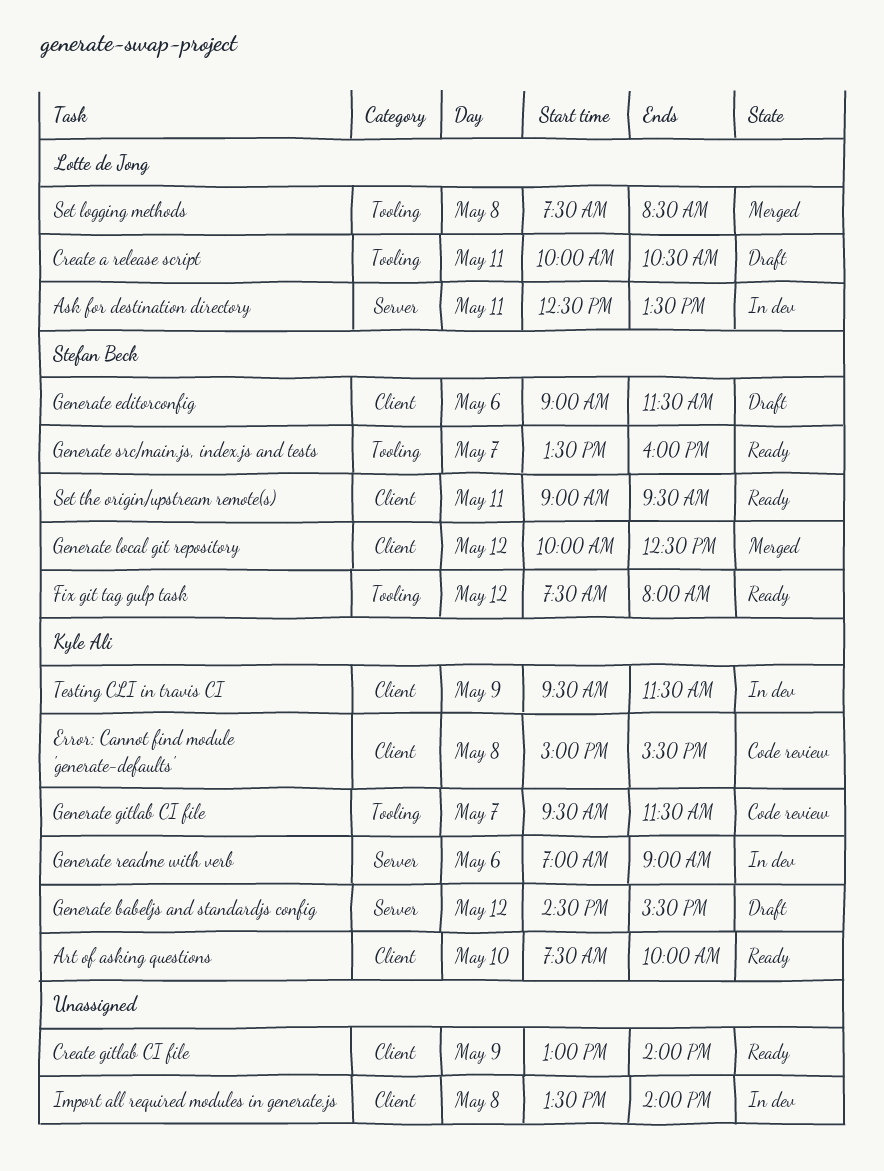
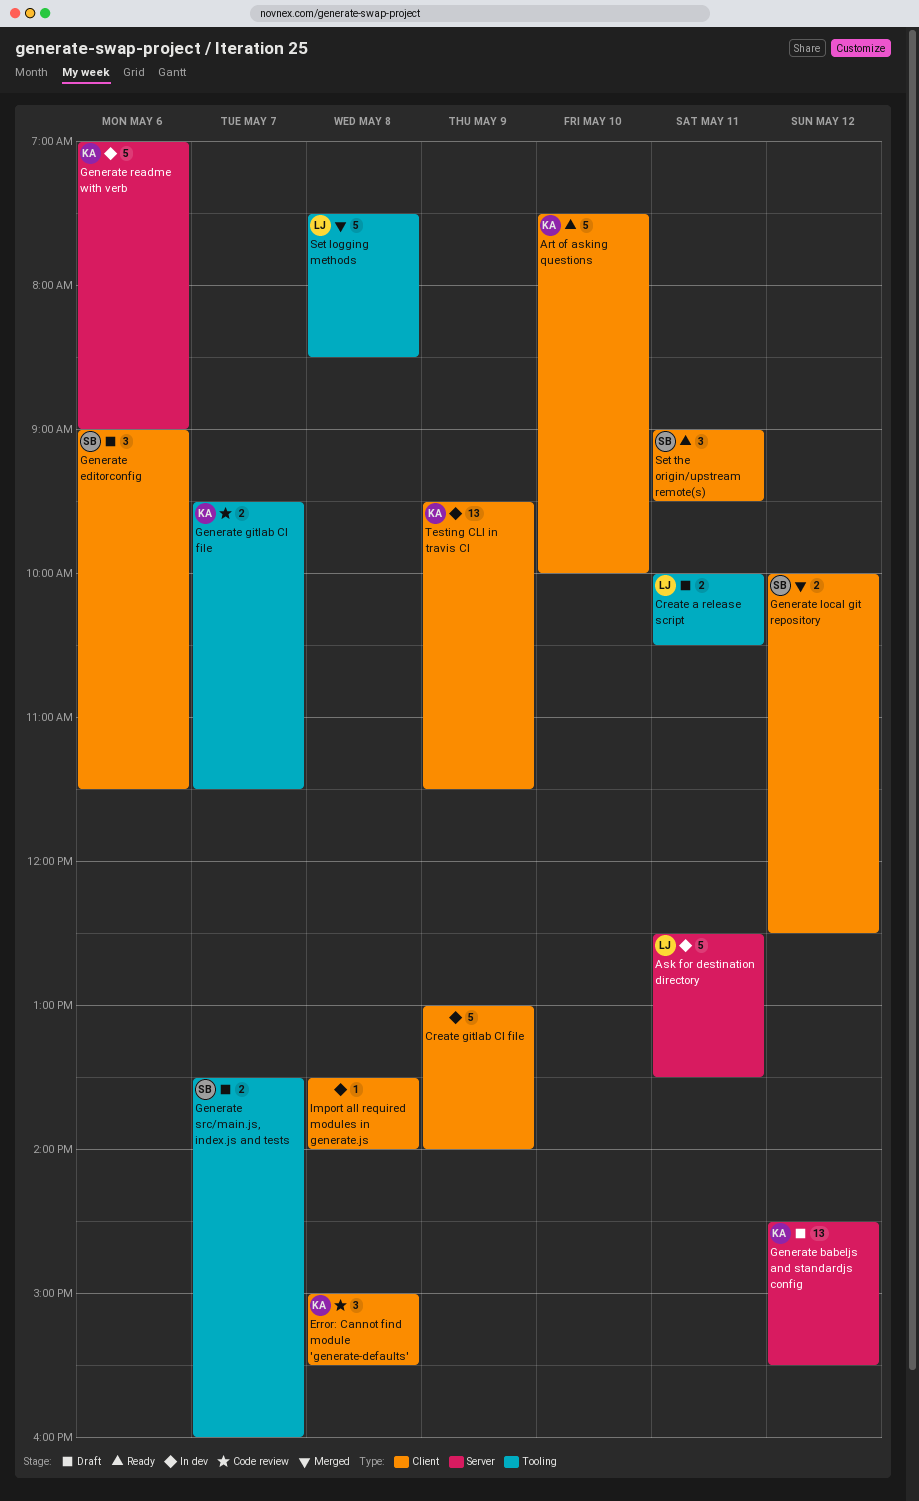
Create gitlab CI file, status: Ready -> In dev
Fix git tag gulp task: present -> none
Generate src/main.js, index.js and tests, status: Ready -> Draft

